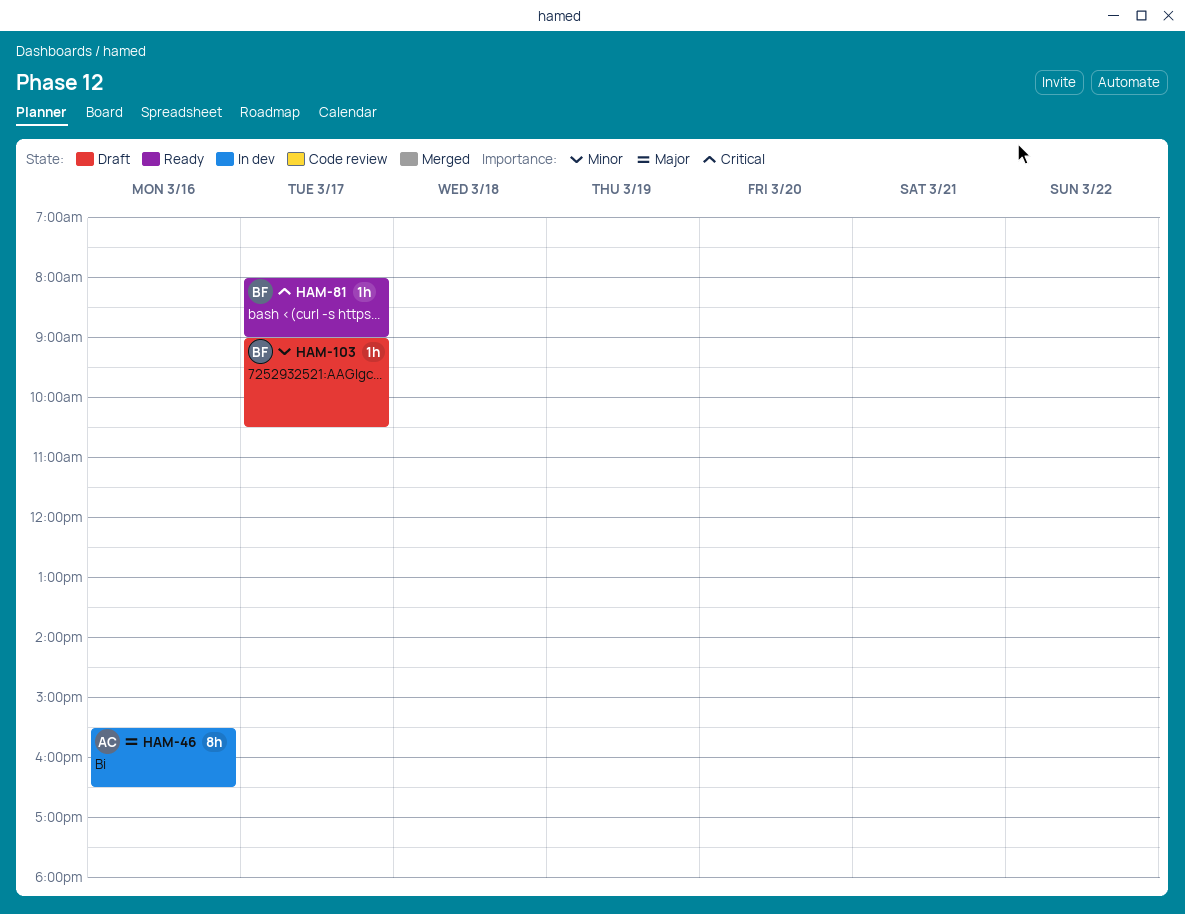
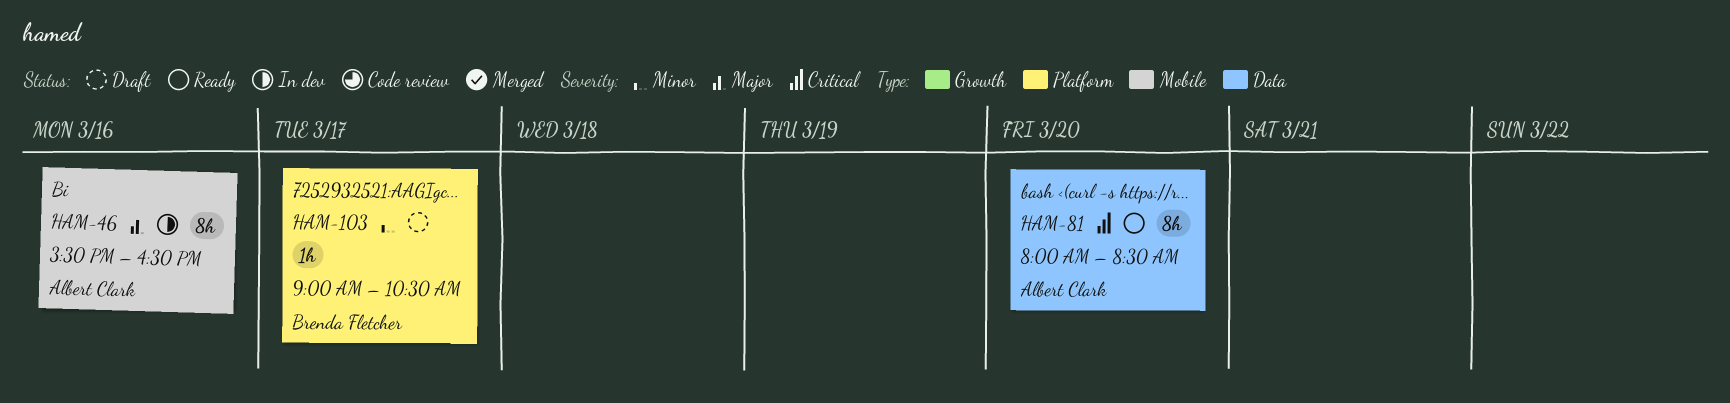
HAM-81, owner: Brenda Fletcher -> Albert Clark
HAM-81, estimate: 1h -> 8h
HAM-81, day: Mar 17 -> Mar 20
HAM-81, ends: 09:00 -> 08:30

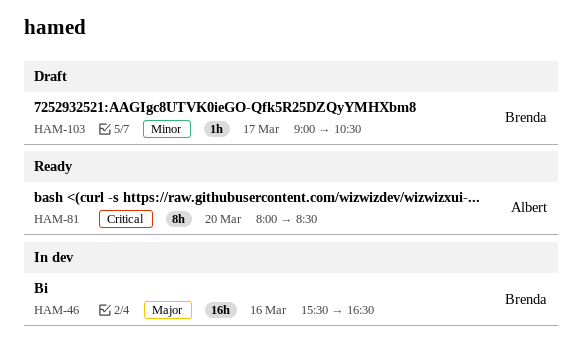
HAM-46, owner: Albert Clark -> Brenda Fletcher
HAM-46, estimate: 8h -> 16h

